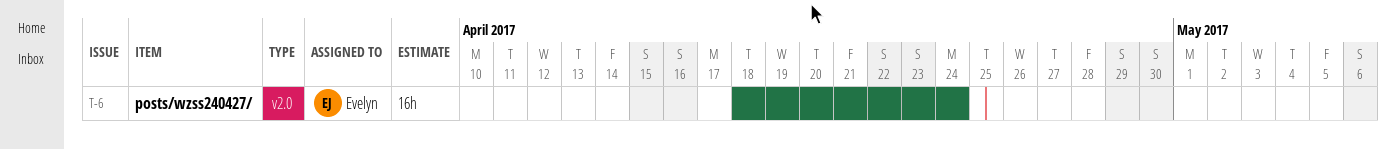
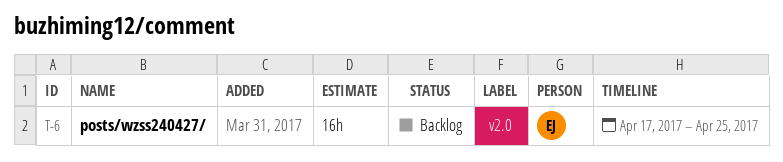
T-6, start: Apr 18 -> Apr 17
T-6, due: Apr 24 -> Apr 25

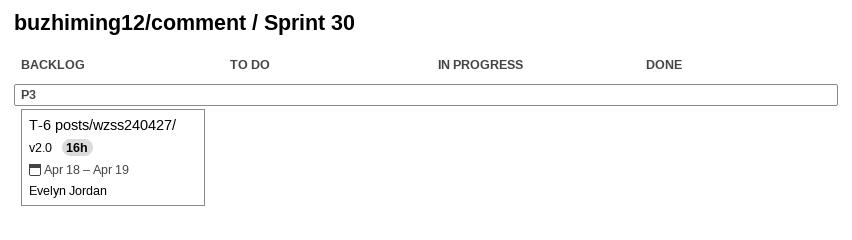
T-6, start: Apr 17 -> Apr 18
T-6, due: Apr 25 -> Apr 19

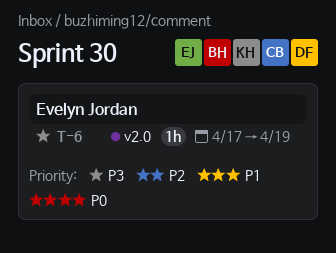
T-6, estimate: 16h -> 1h
T-6, start: Apr 18 -> Apr 17

